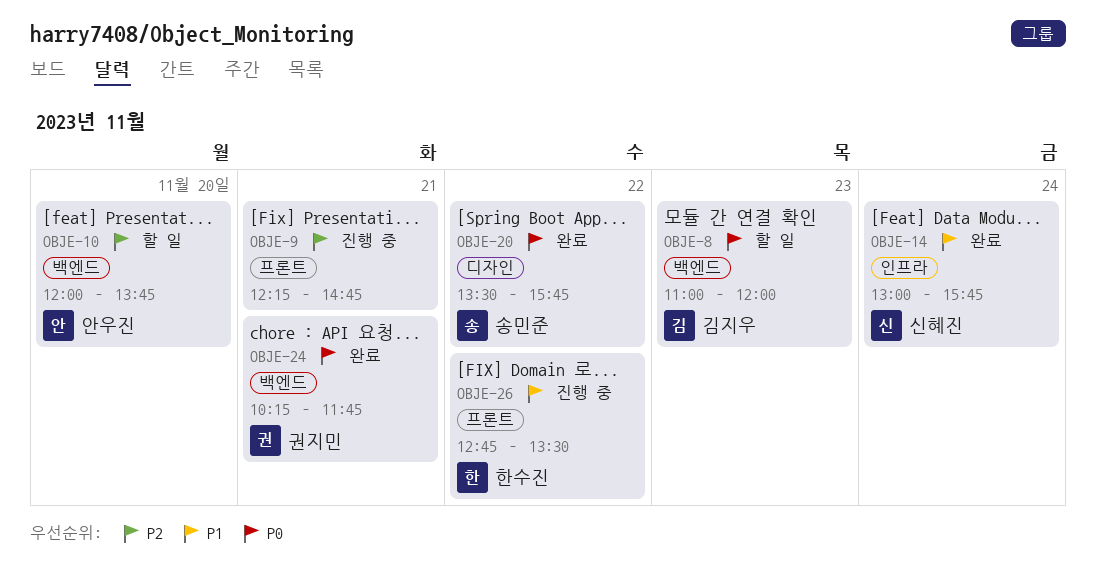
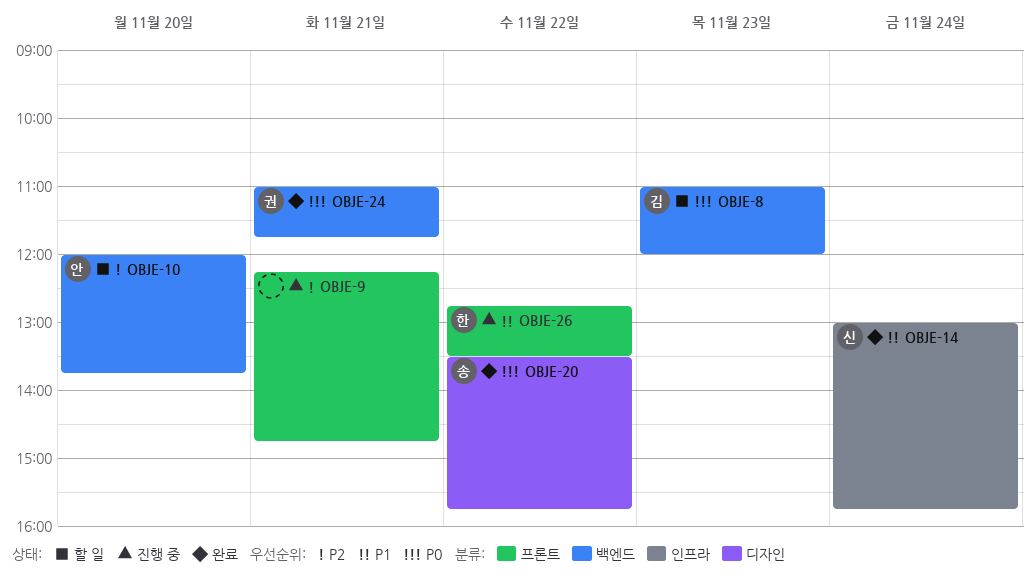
OBJE-24, begins: 10:15 -> 11:00

